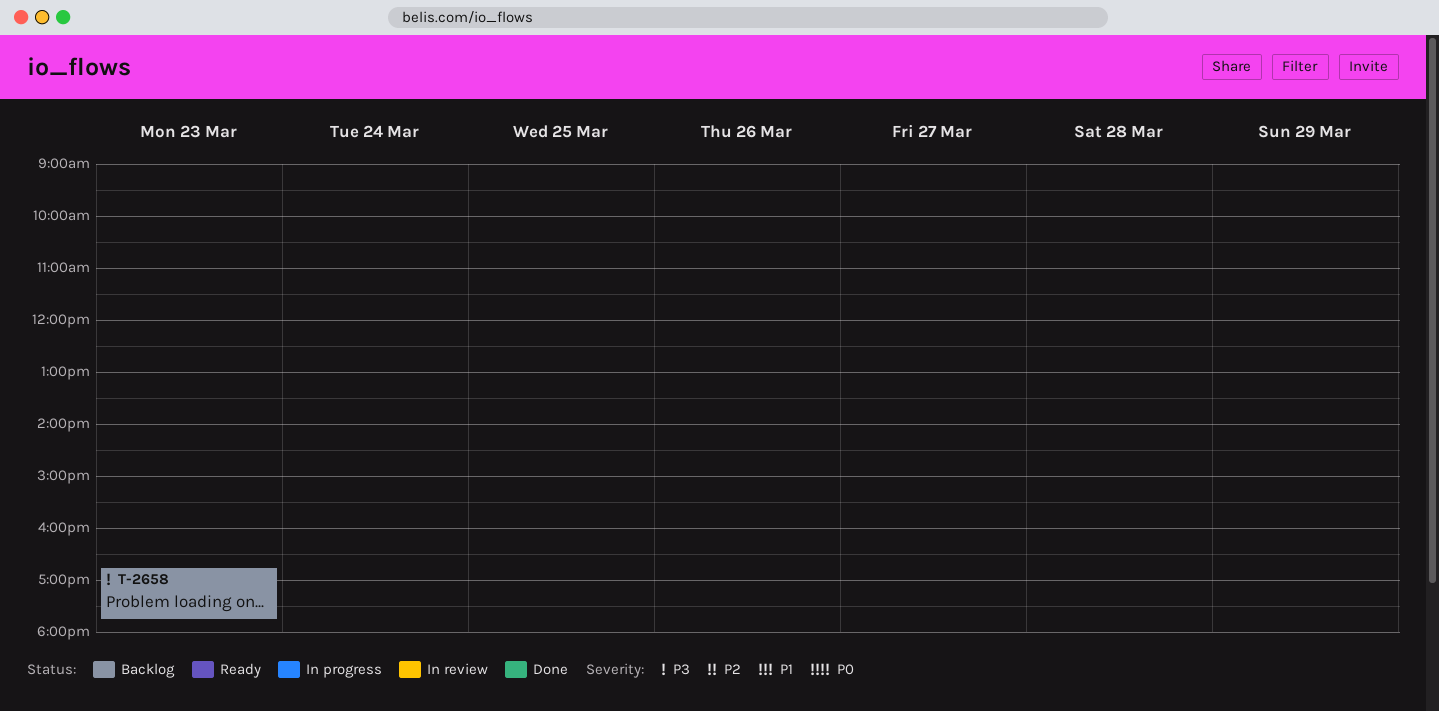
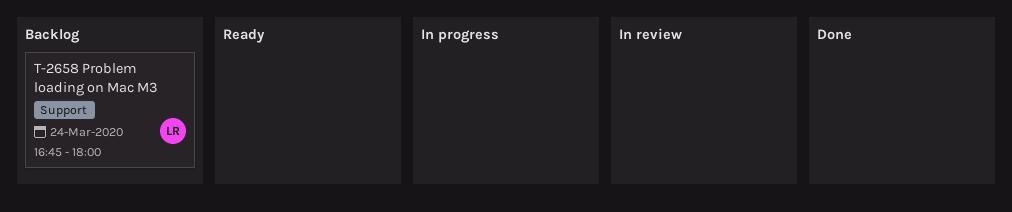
T-2658, day: Mar 23 -> Mar 24
T-2658, ends: 17:45 -> 18:00

